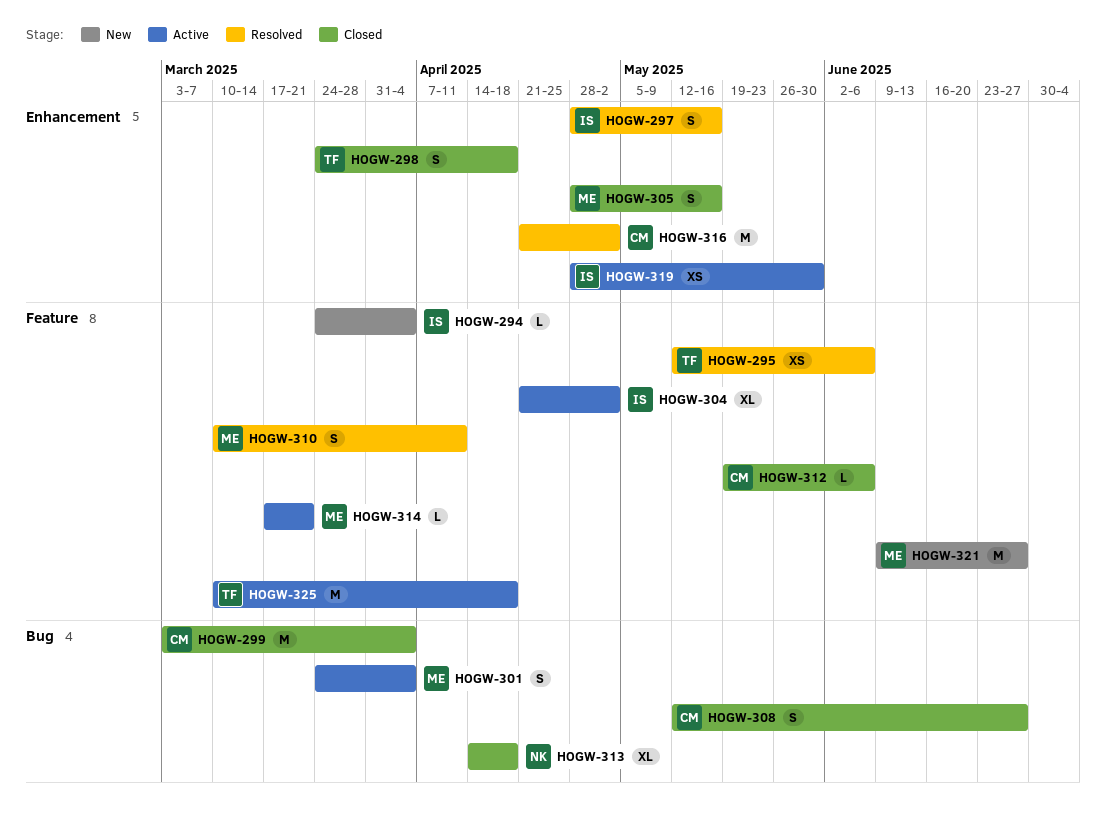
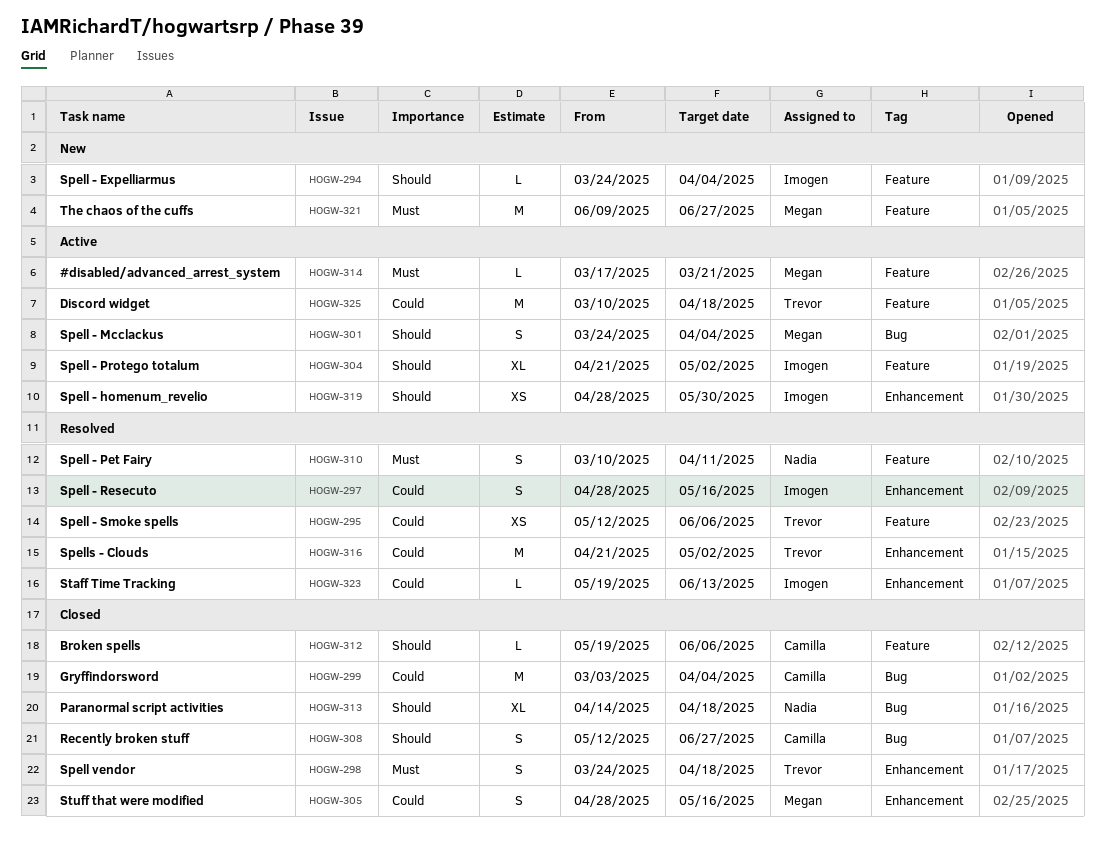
HOGW-310, owner: Megan -> Nadia
HOGW-316, owner: Camilla -> Trevor
HOGW-323: none -> present

